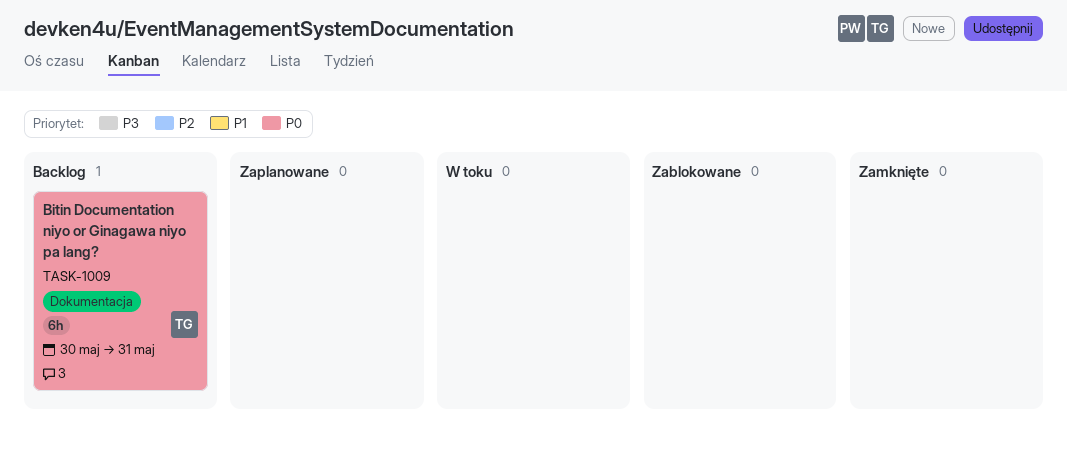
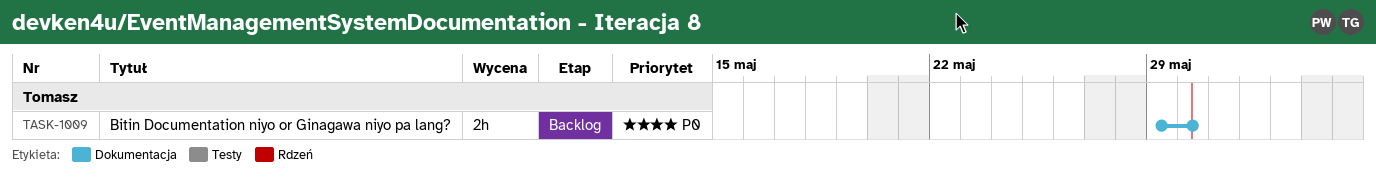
TASK-1009, estimate: 6h -> 2h
TASK-1009, start: May 30 -> May 29
TASK-1009, due: May 31 -> May 30

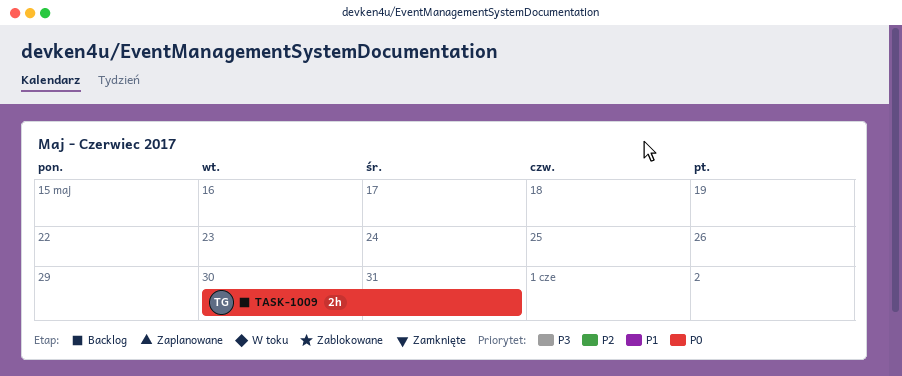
TASK-1009, start: May 29 -> May 30
TASK-1009, due: May 30 -> May 31

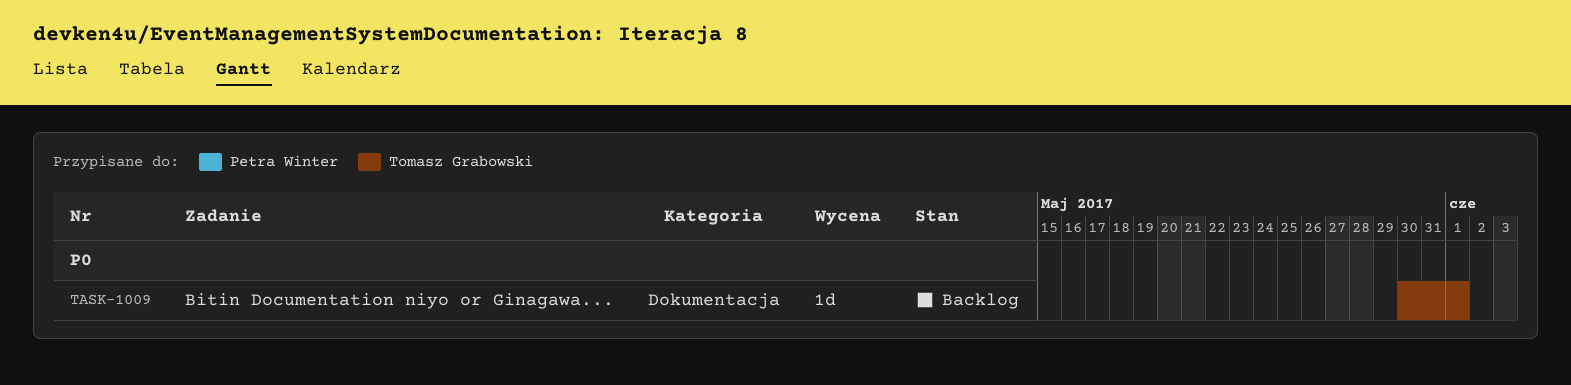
TASK-1009, estimate: 2h -> 1d
TASK-1009, due: May 31 -> Jun 1

